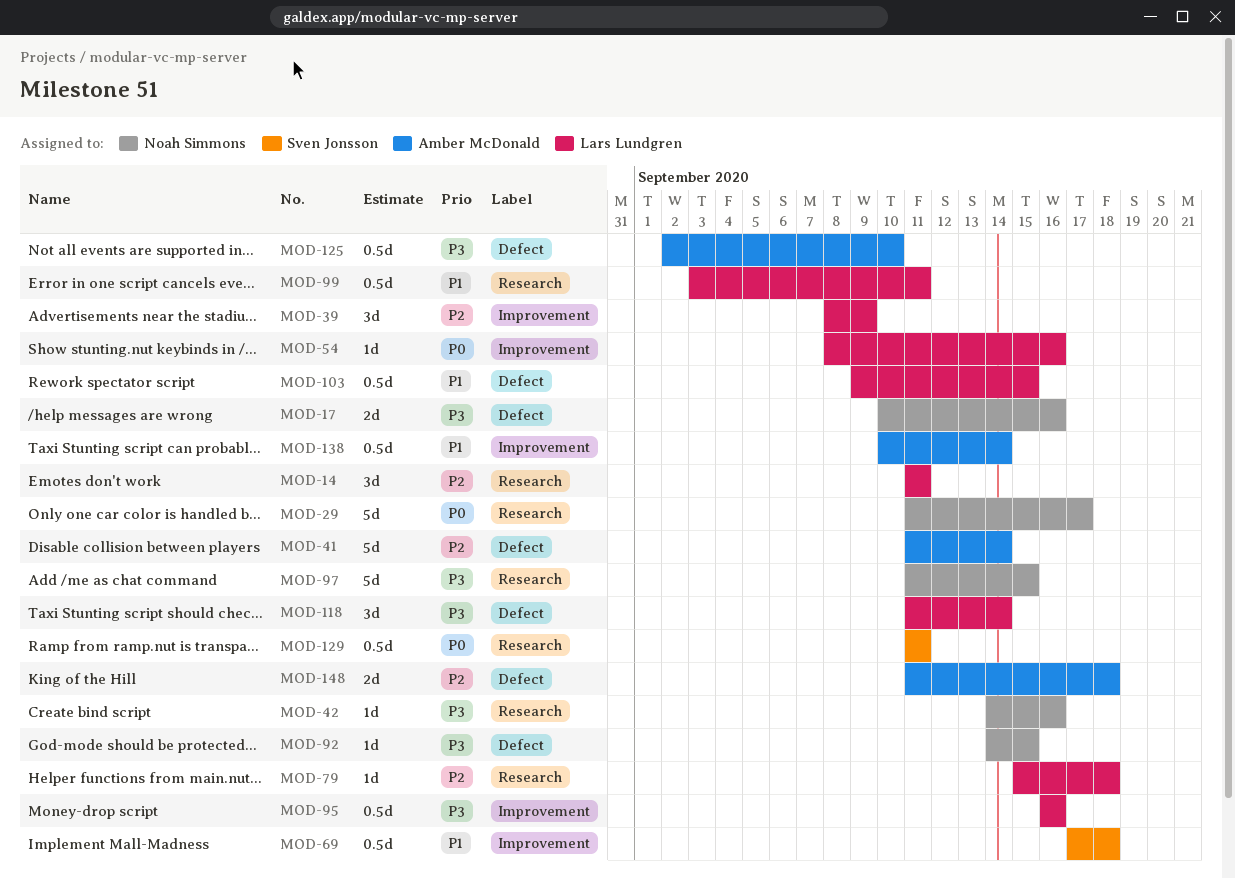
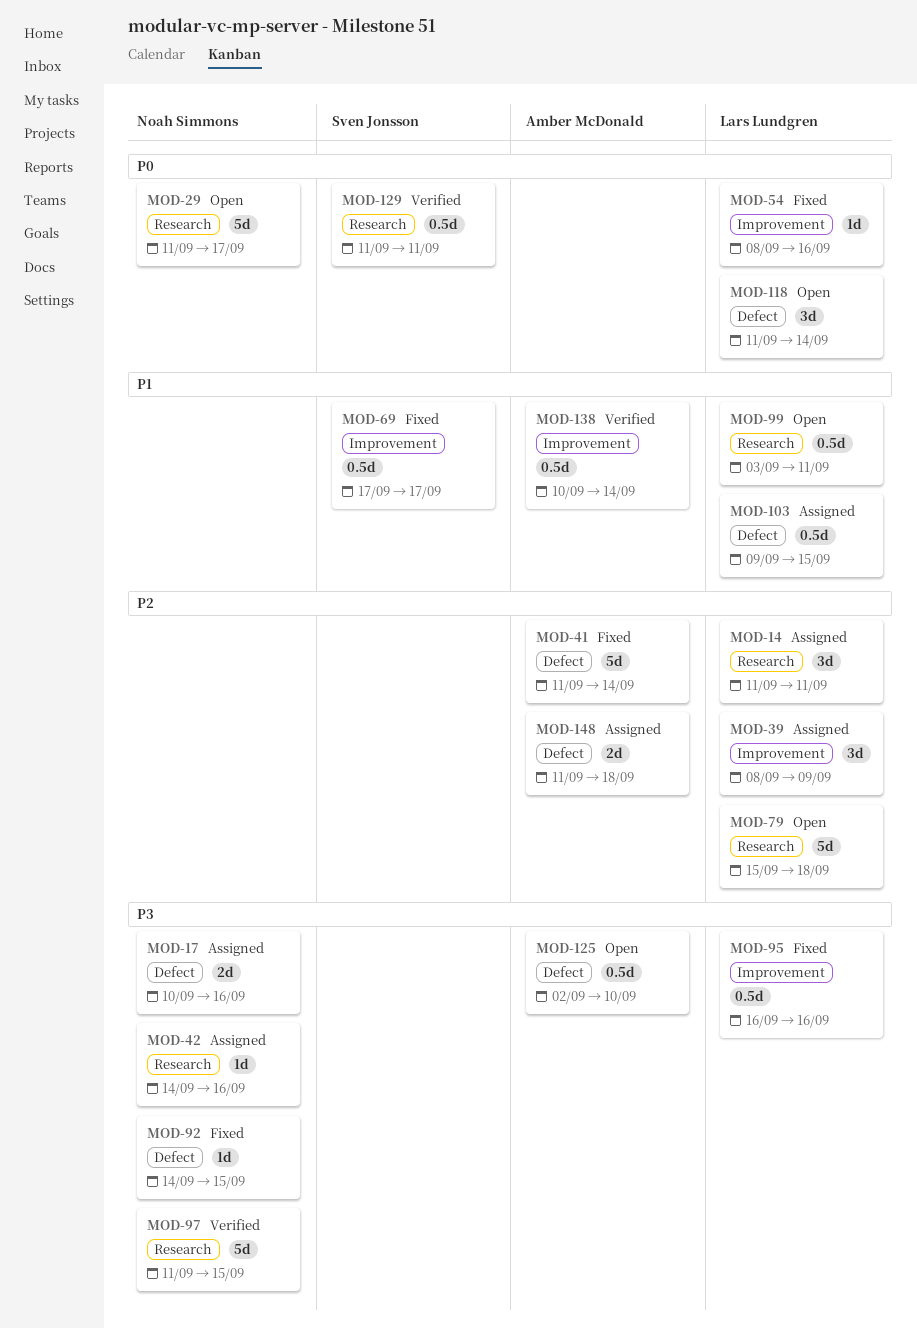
MOD-69, due: Sep 18 -> Sep 17
MOD-79, estimate: 1d -> 5d
MOD-118, priority: P3 -> P0

